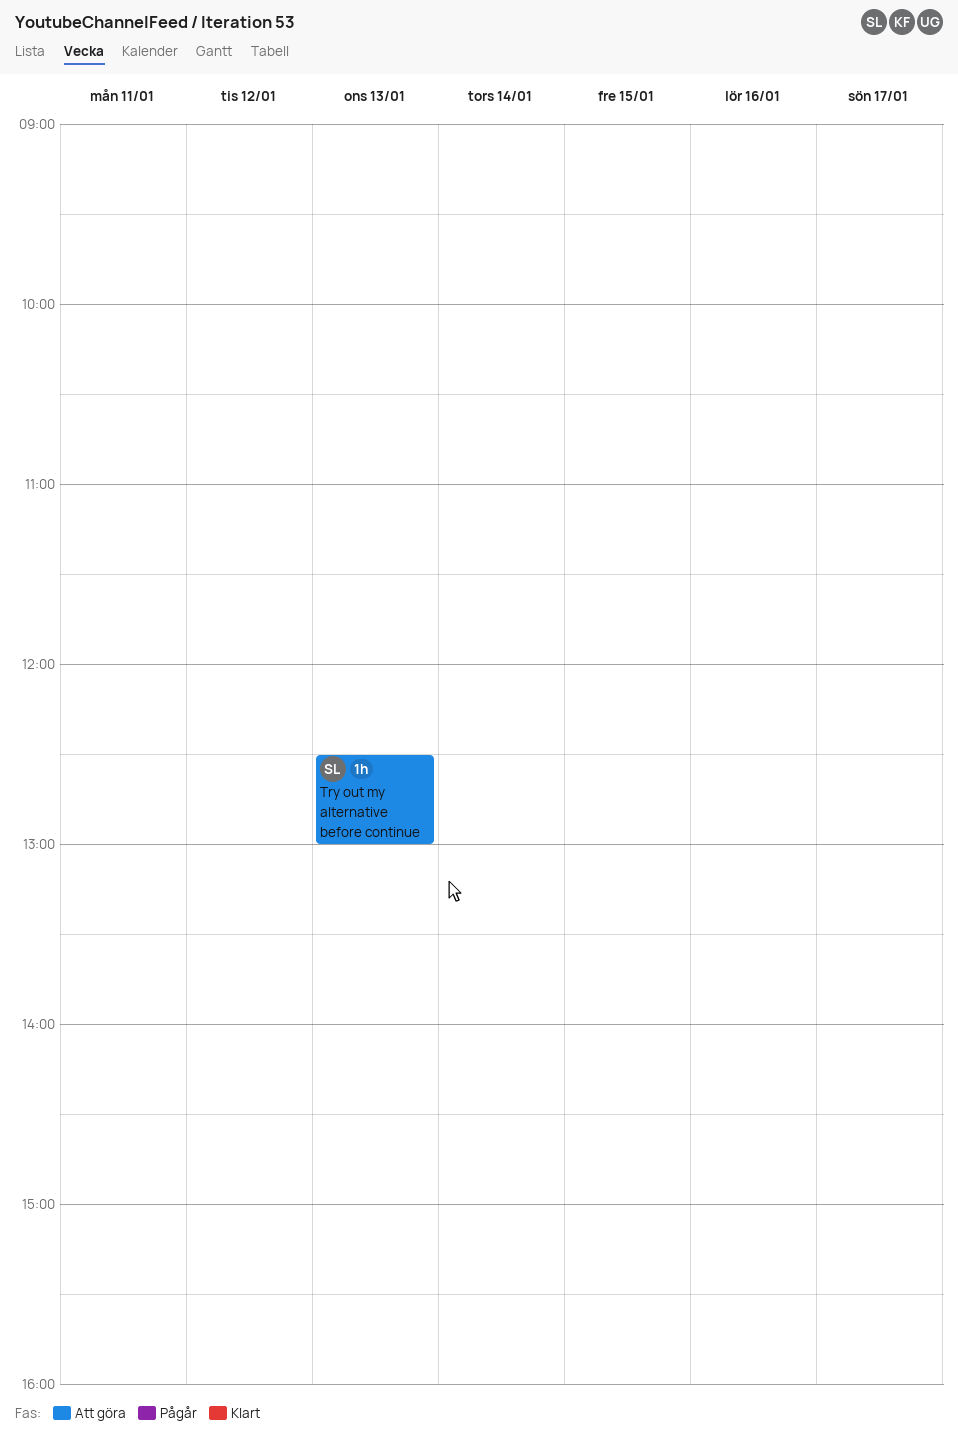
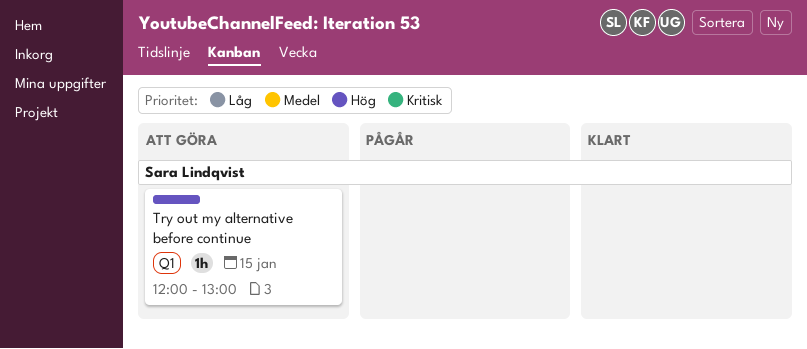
Try out my alternative before continue, day: Jan 13 -> Jan 15
Try out my alternative before continue, begins: 12:30 -> 12:00

